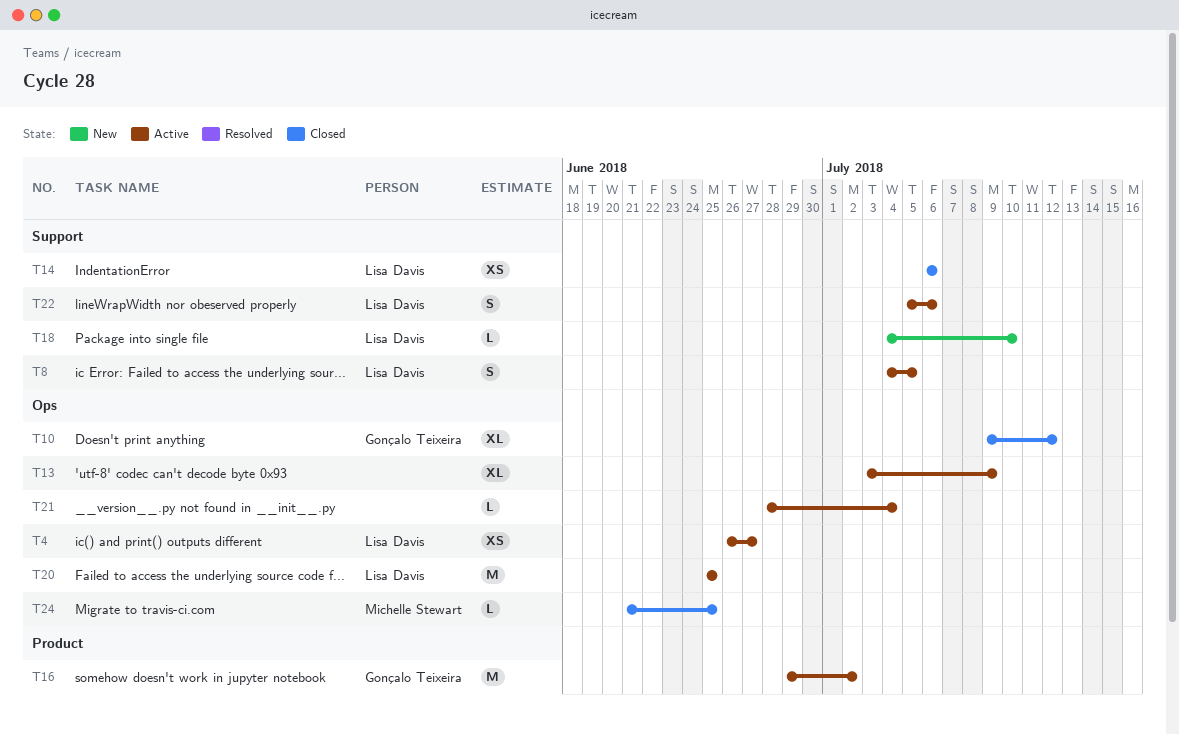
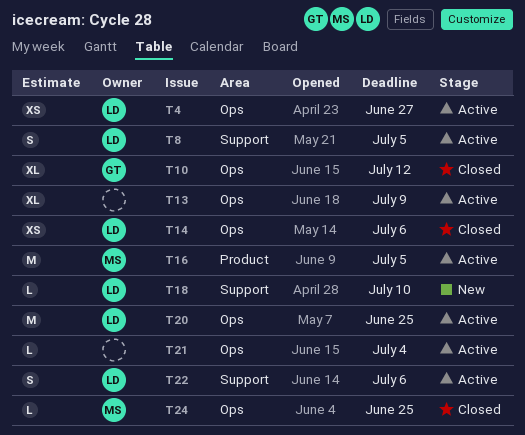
T14, label: Support -> Ops
T16, owner: Gonçalo Teixeira -> Michelle Stewart
T16, due: Jul 2 -> Jul 5

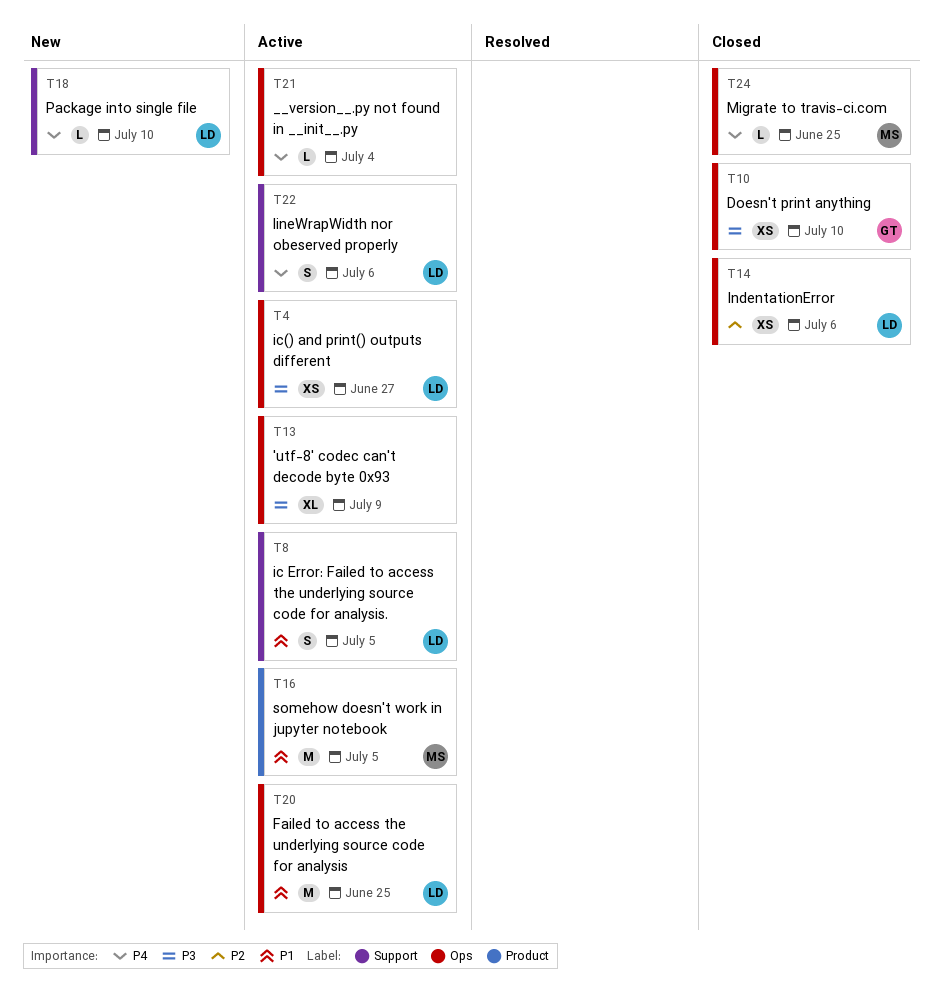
T10, estimate: XL -> XS
T10, due: Jul 12 -> Jul 10

